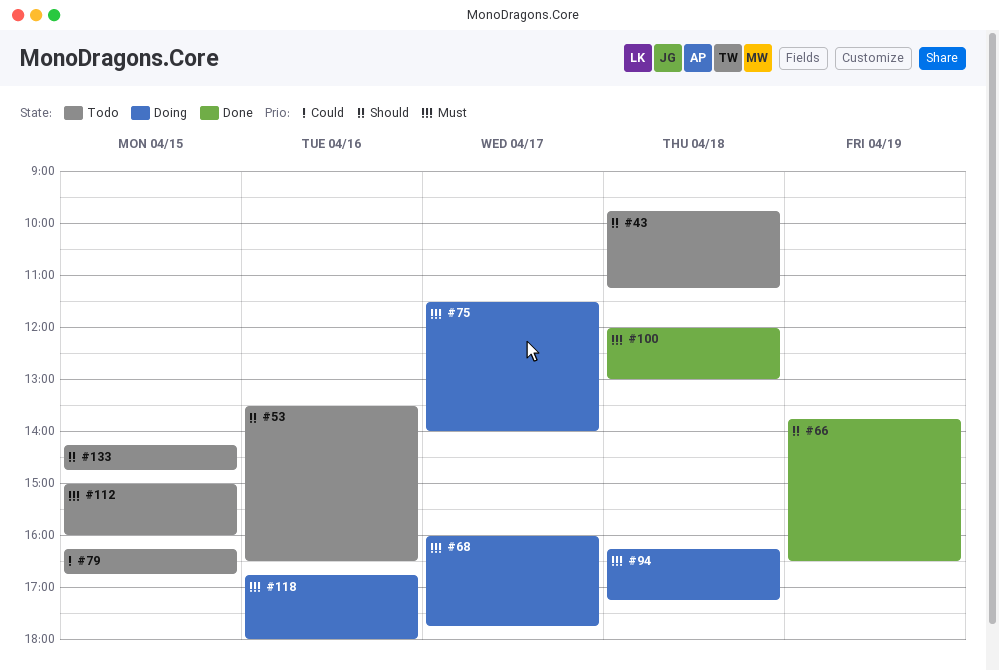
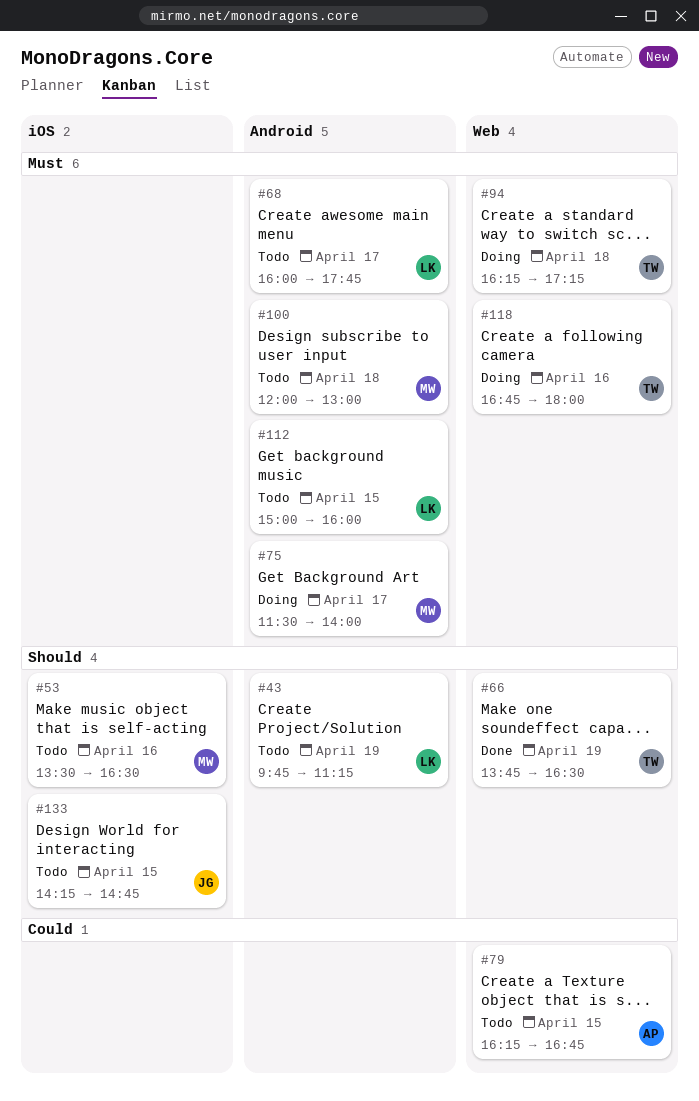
#43, day: Apr 18 -> Apr 19
#68, status: Doing -> Todo
#100, status: Done -> Todo

